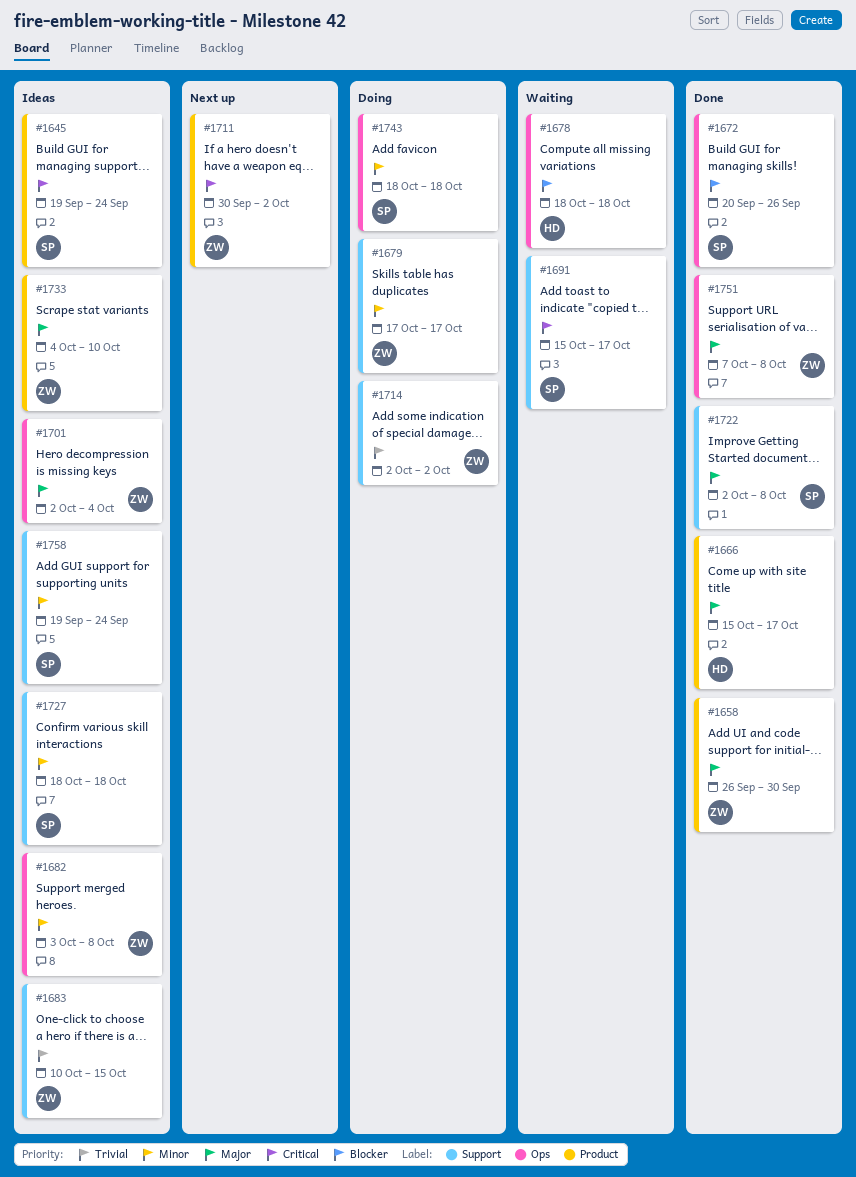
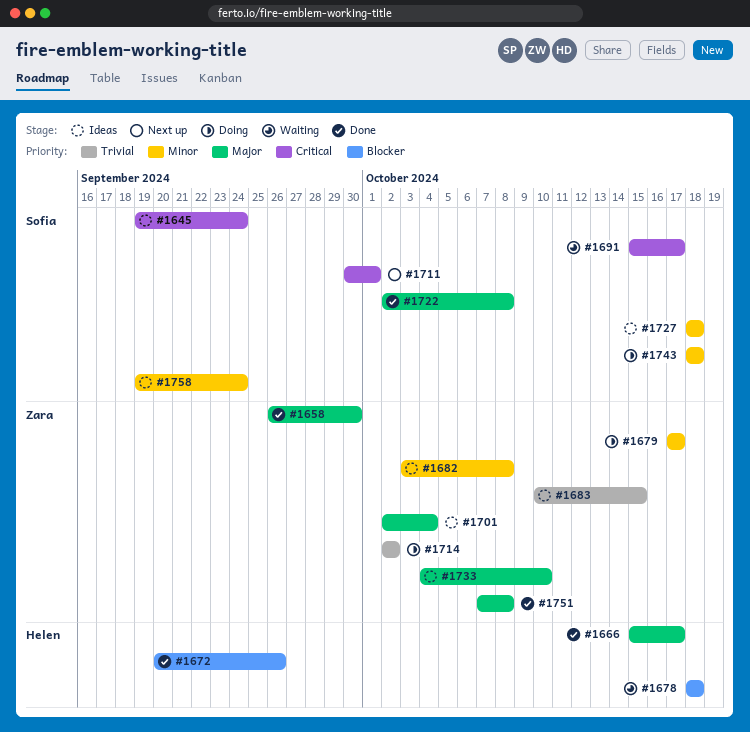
#1672, owner: Sofia -> Helen
#1711, owner: Zara -> Sofia
#1711, due: Oct 2 -> Oct 1

